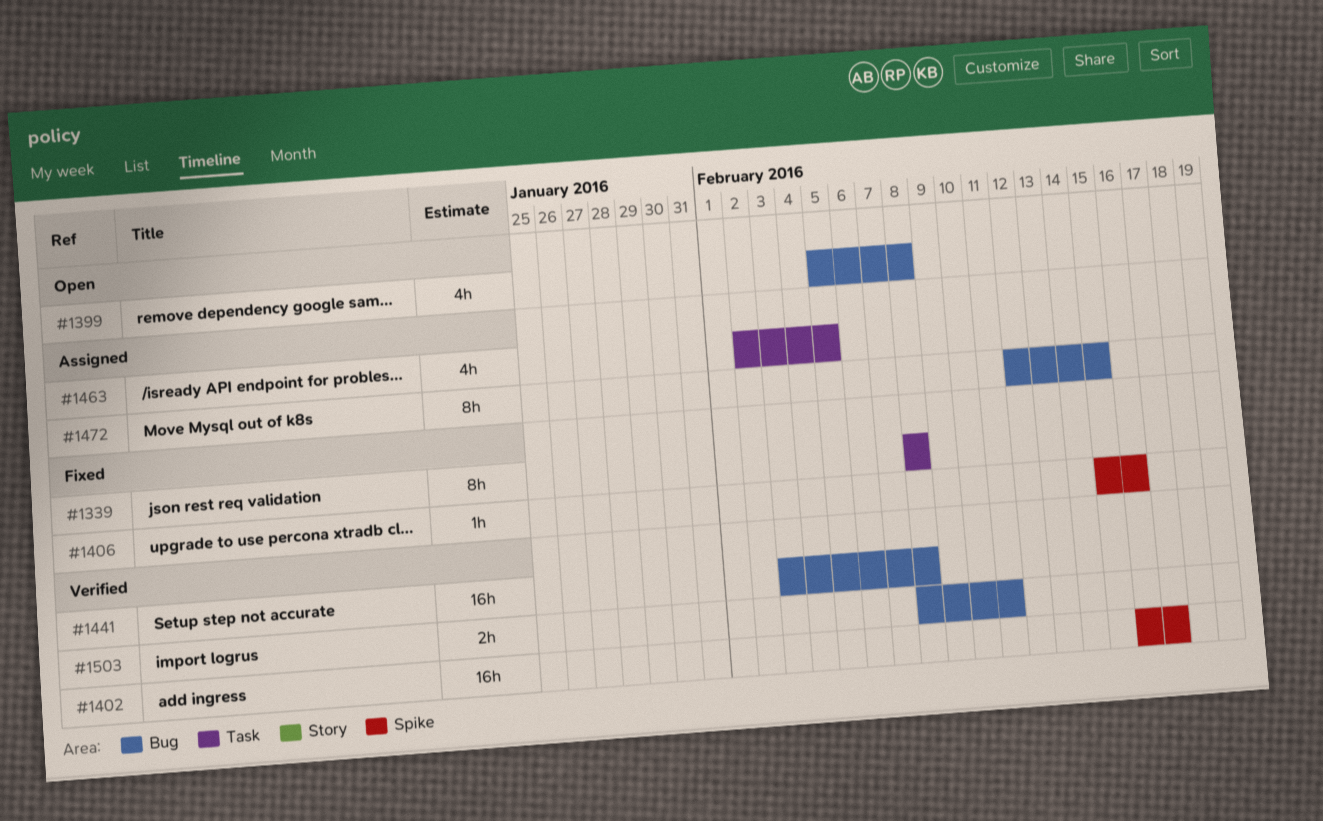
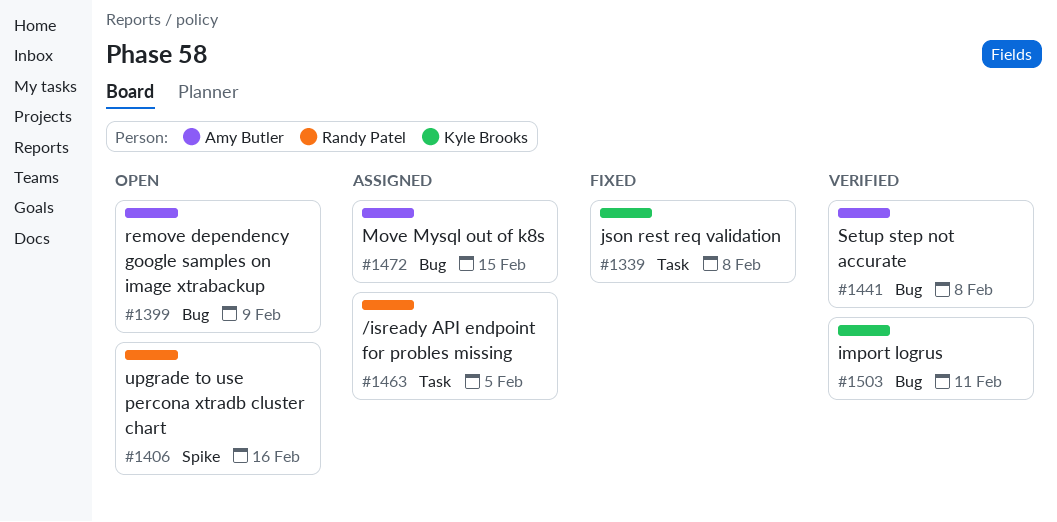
#1399, due: Feb 8 -> Feb 9
#1402: present -> none
#1406, status: Fixed -> Open

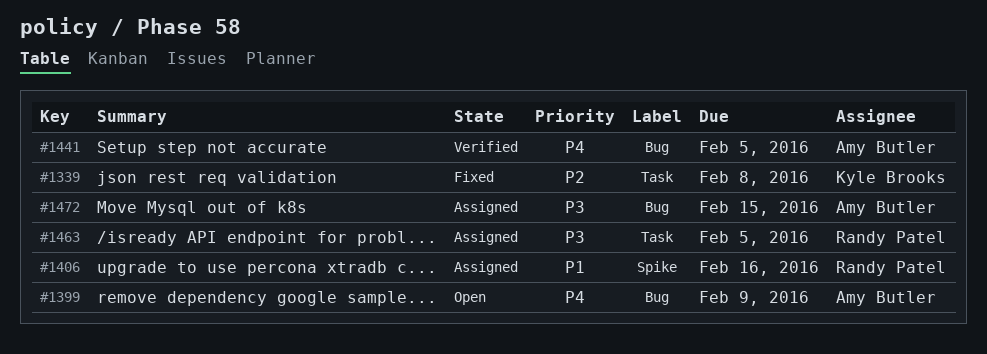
#1406, status: Open -> Assigned
#1441, due: Feb 8 -> Feb 5
#1503: present -> none

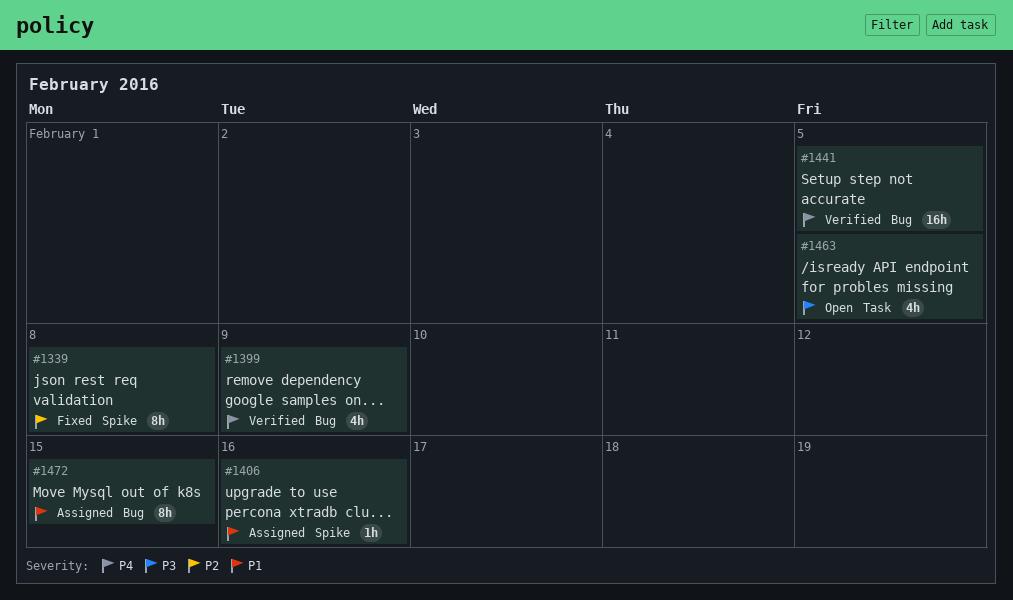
#1339, label: Task -> Spike
#1399, status: Open -> Verified
#1463, status: Assigned -> Open
#1472, priority: P3 -> P1

